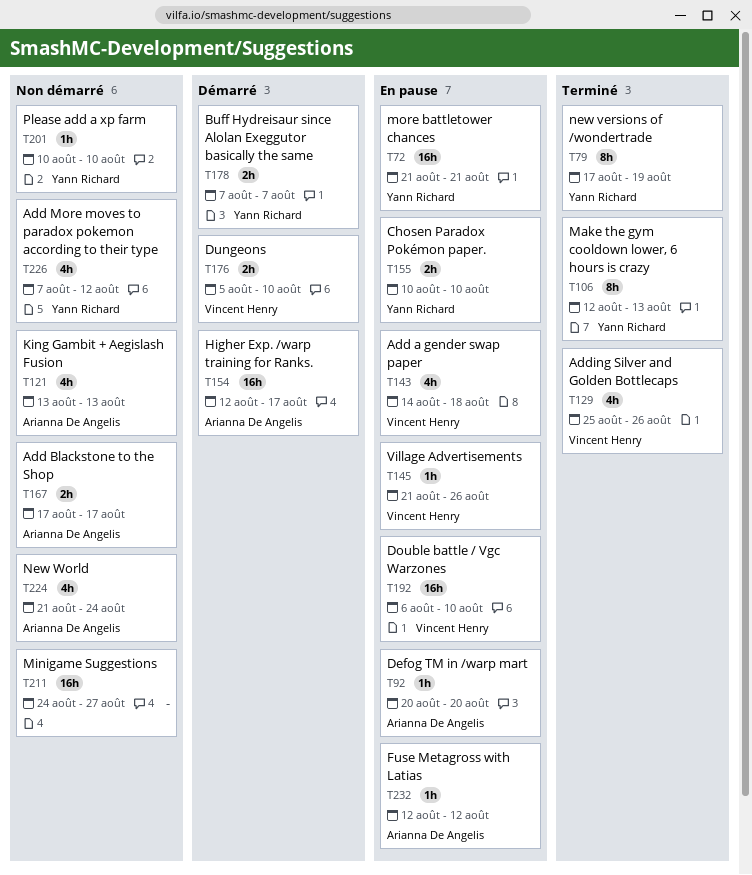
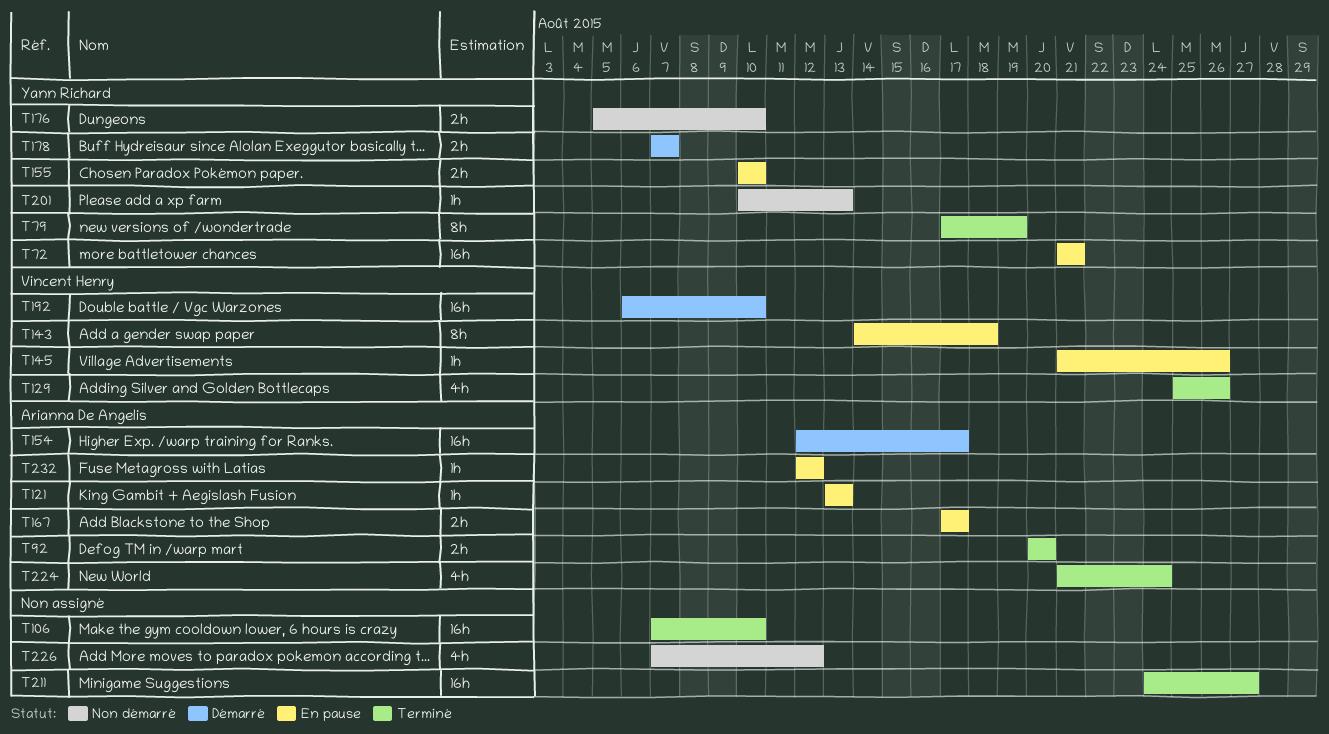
T92, status: En pause -> Terminé
T92, estimate: 1h -> 2h
T106, owner: Yann Richard -> none
T106, estimate: 8h -> 16h
T106, start: Aug 12 -> Aug 7
T106, due: Aug 13 -> Aug 10
T121, status: Non démarré -> En pause
T121, estimate: 4h -> 1h
T143, estimate: 4h -> 8h
T167, status: Non démarré -> En pause
T176, status: Démarré -> Non démarré
T176, owner: Vincent Henry -> Yann Richard
T192, status: En pause -> Démarré
T201, due: Aug 10 -> Aug 13
T211, status: Non démarré -> Terminé
T224, status: Non démarré -> Terminé
T226, owner: Yann Richard -> none

